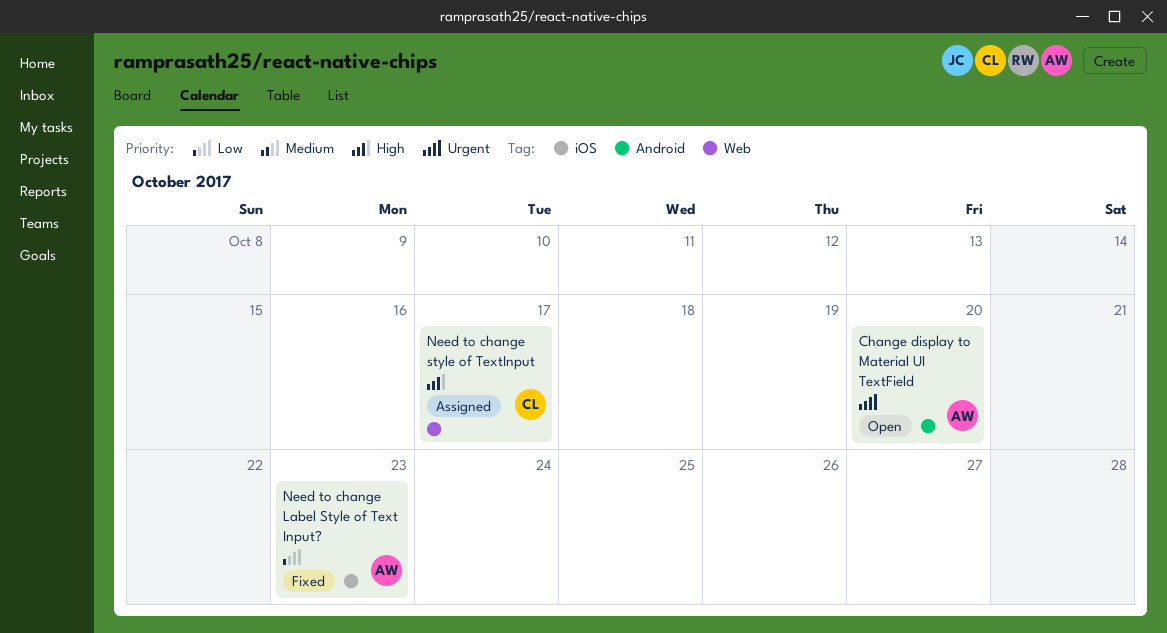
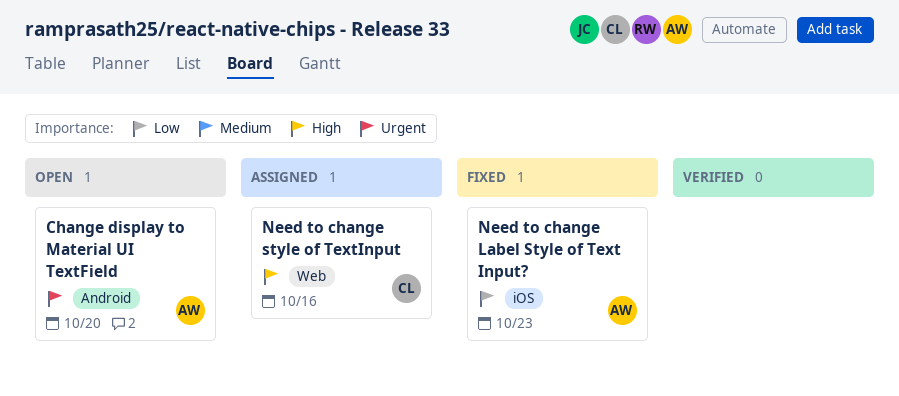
Need to change style of TextInput, due: Oct 17 -> Oct 16

